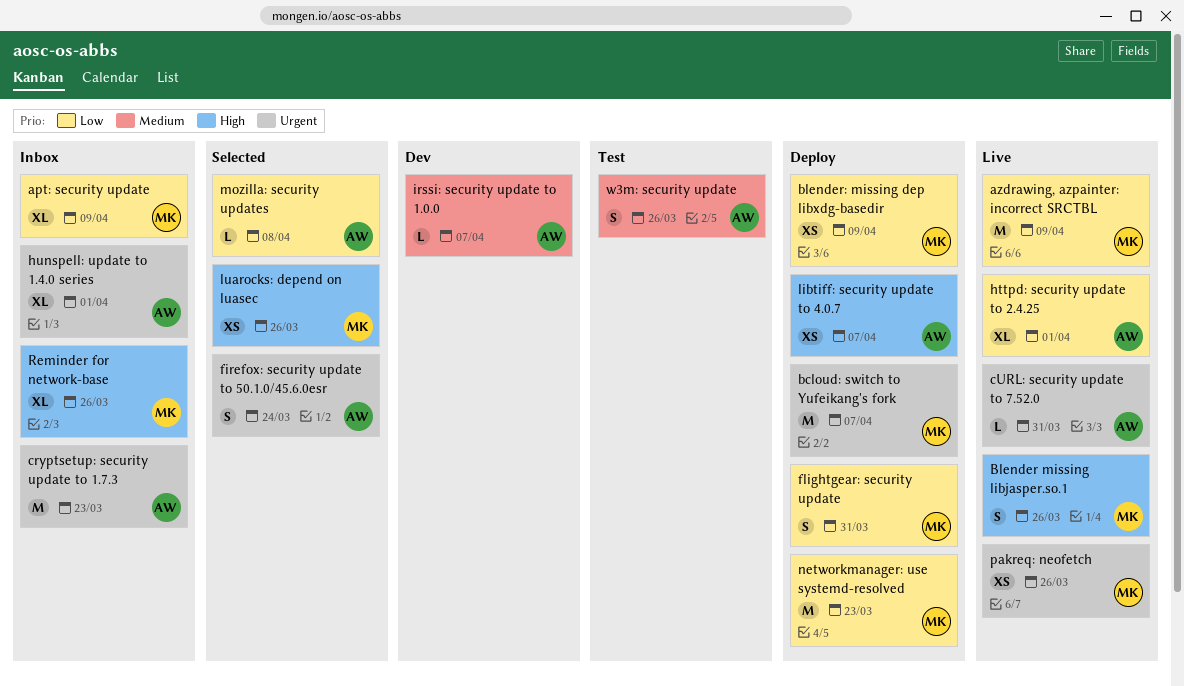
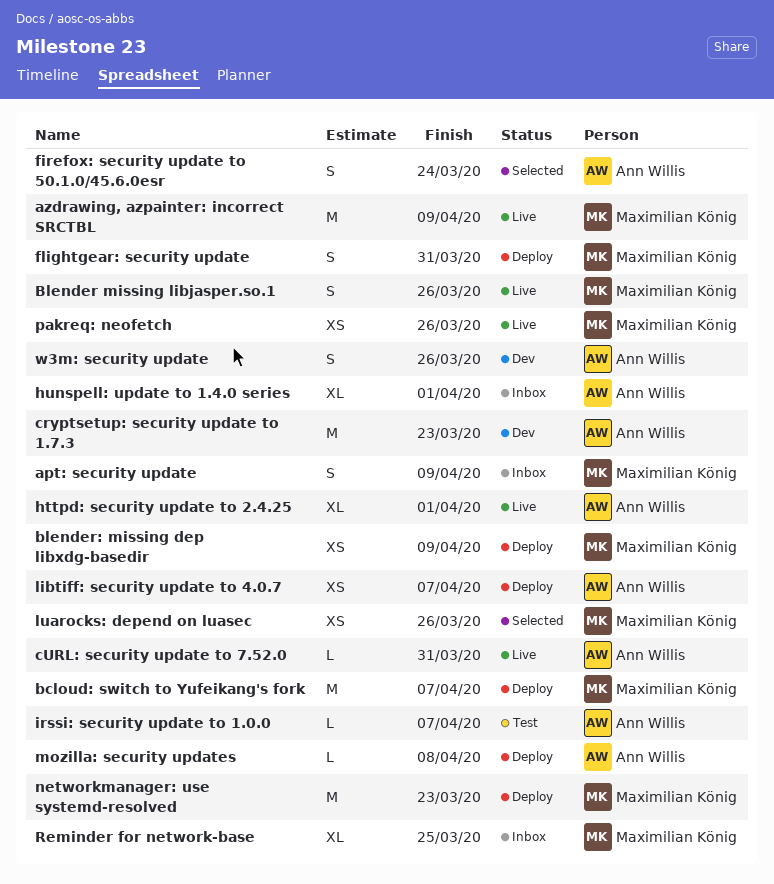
apt: security update, estimate: XL -> S
cryptsetup: security update to 1.7.3, status: Inbox -> Dev
irssi: security update to 1.0.0, status: Dev -> Test
mozilla: security updates, status: Selected -> Deploy
Reminder for network-base, due: Mar 26 -> Mar 25
w3m: security update, status: Test -> Dev

